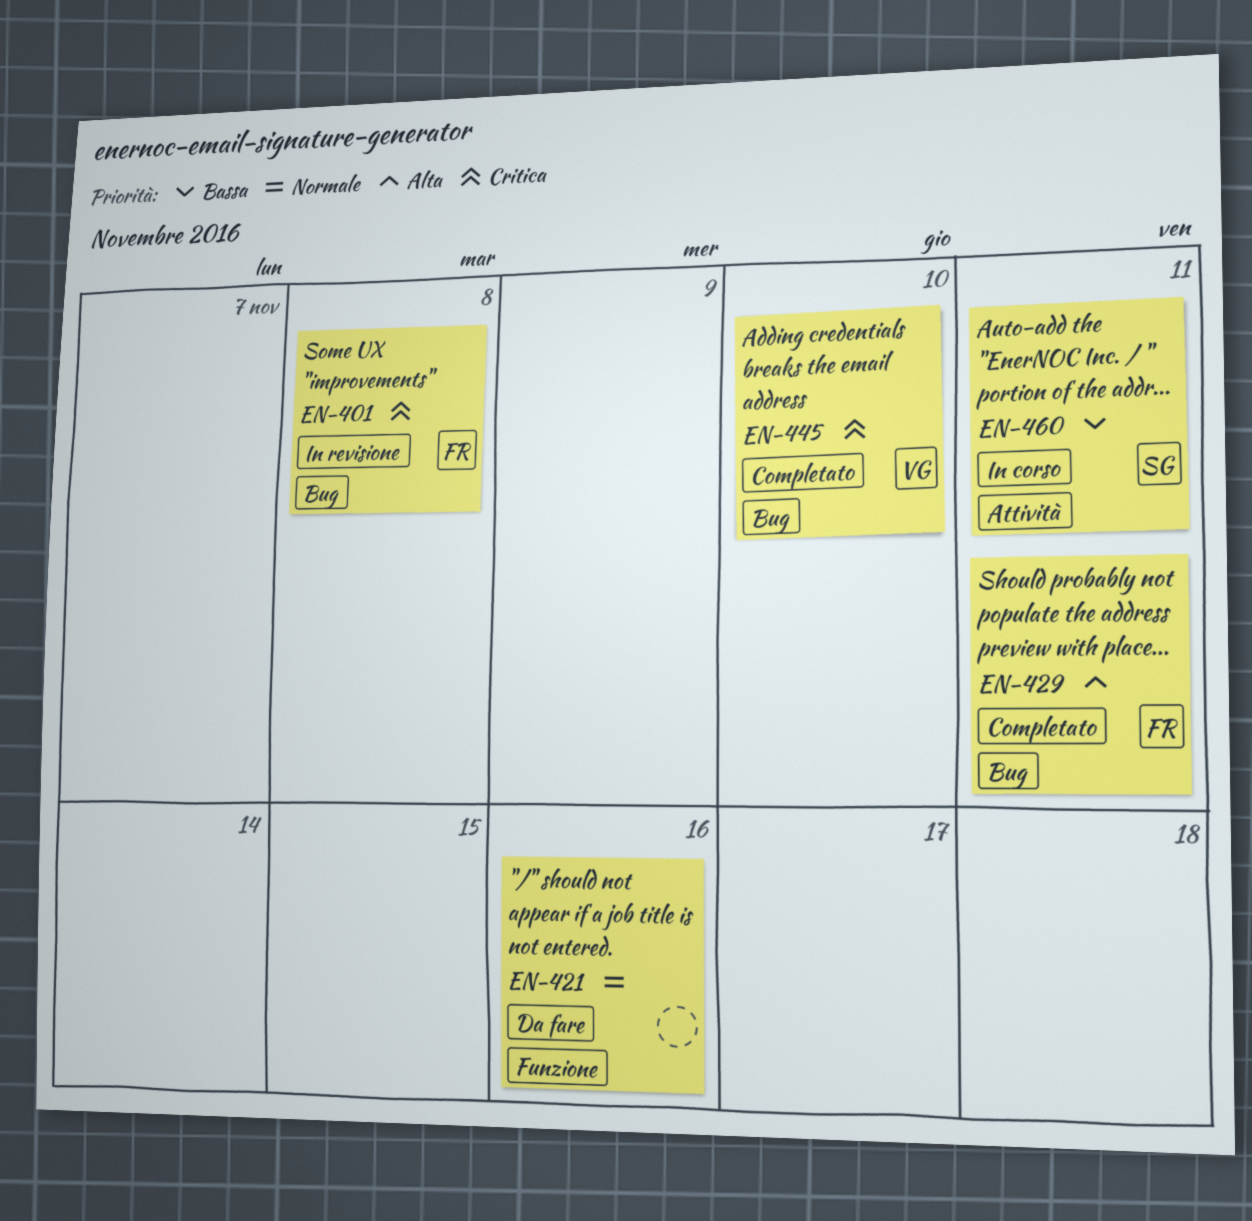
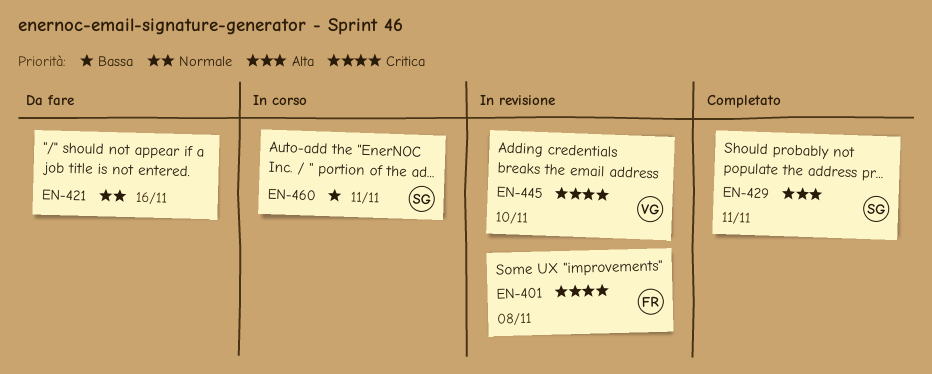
EN-429, owner: FR -> SG
EN-445, status: Completato -> In revisione

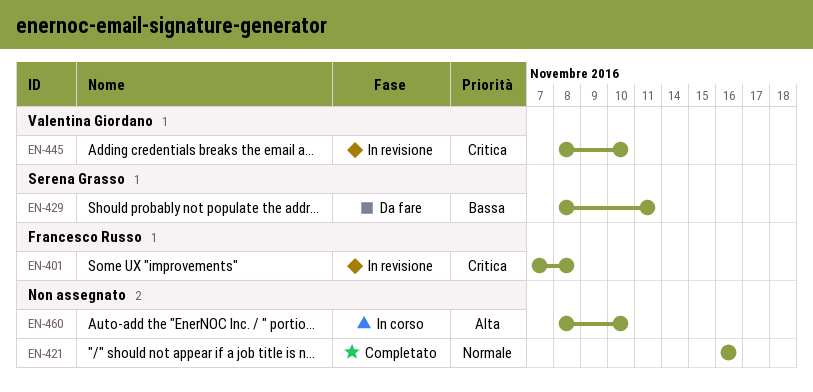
EN-421, status: Da fare -> Completato
EN-429, status: Completato -> Da fare
EN-429, priority: Alta -> Bassa
EN-460, owner: Serena Grasso -> none
EN-460, priority: Bassa -> Alta
EN-460, due: Nov 11 -> Nov 10

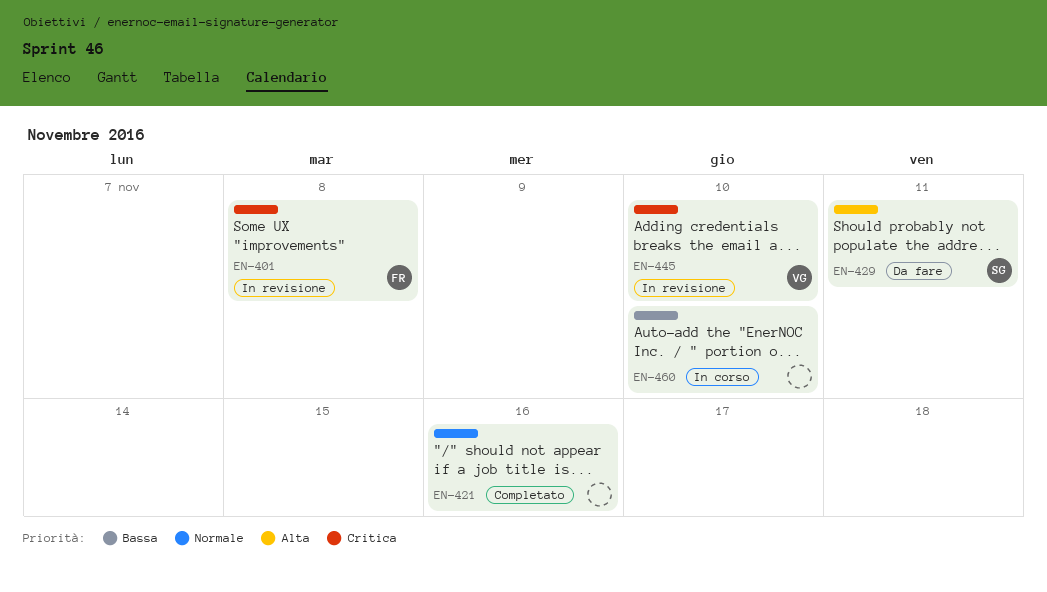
EN-429, priority: Bassa -> Alta
EN-460, priority: Alta -> Bassa

